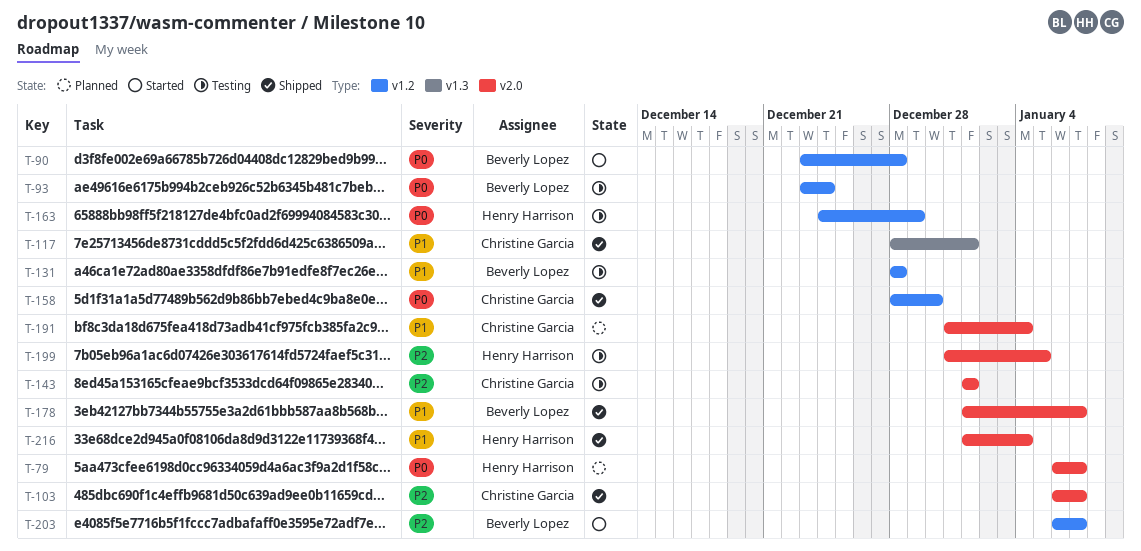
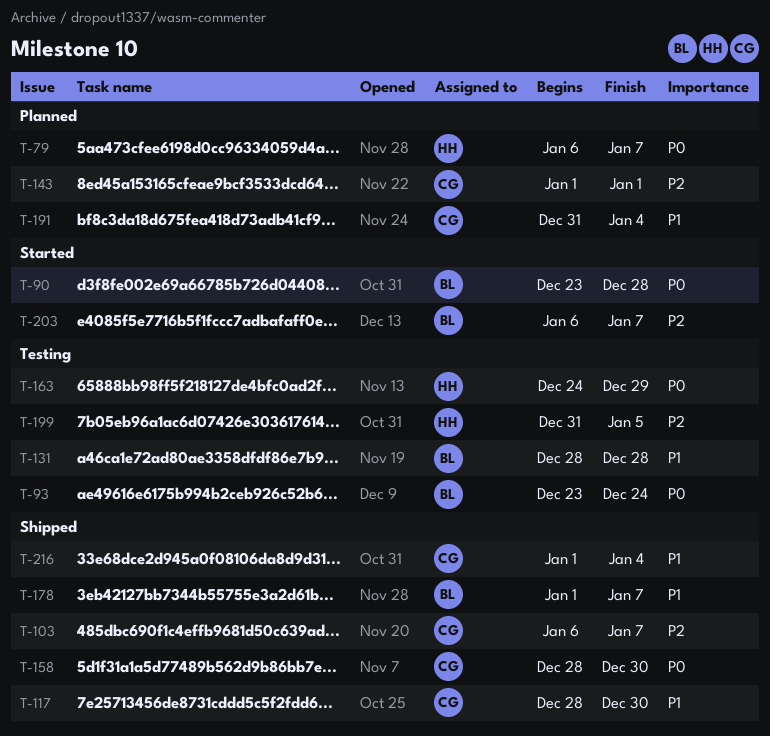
T-117, due: Jan 1 -> Dec 30
T-143, status: Testing -> Planned
T-216, owner: Henry Harrison -> Christine Garcia

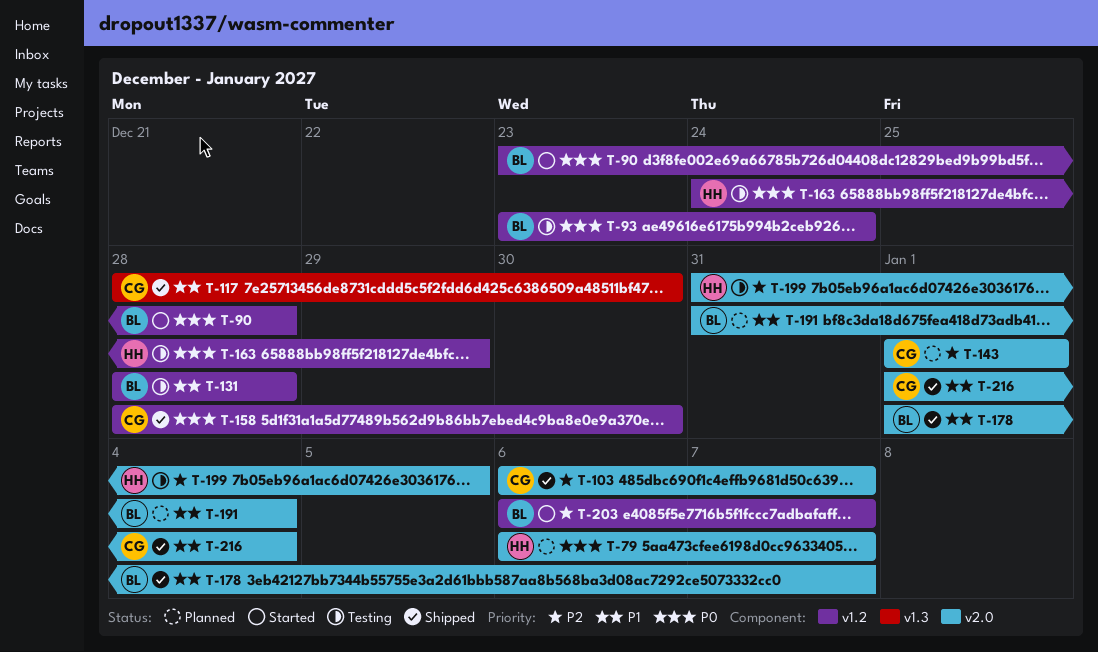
T-191, owner: CG -> BL

